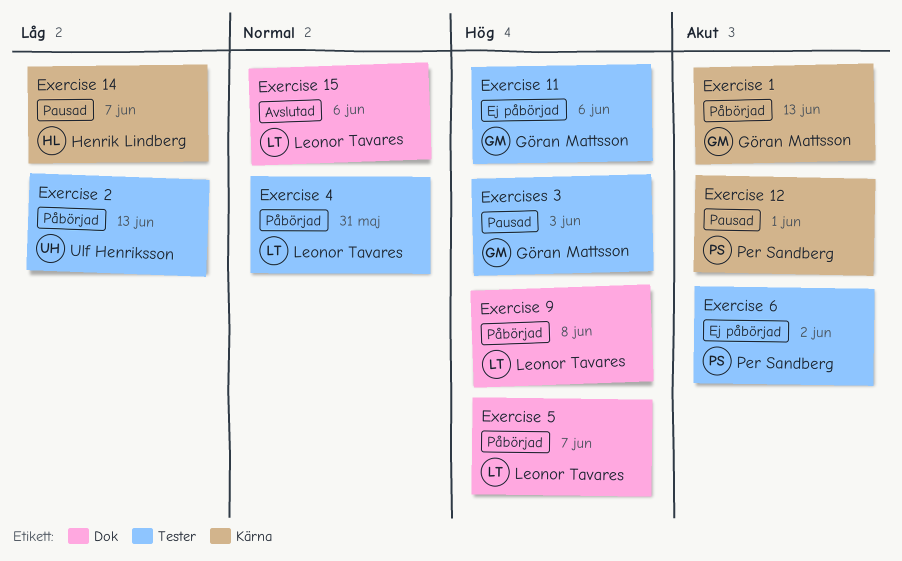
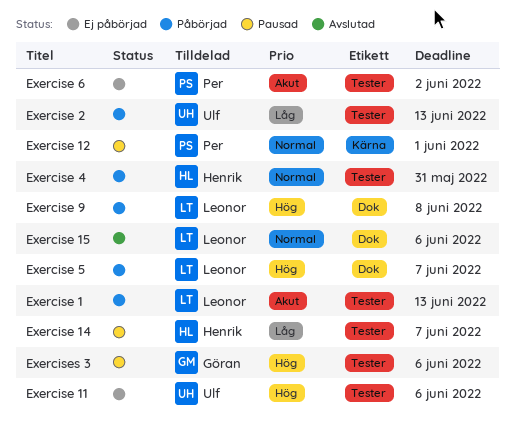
Exercise 1, owner: Göran Mattsson -> Leonor Tavares
Exercise 1, label: Kärna -> Tester
Exercise 11, owner: Göran Mattsson -> Ulf Henriksson
Exercise 12, priority: Akut -> Normal
Exercise 14, label: Kärna -> Tester
Exercise 4, owner: Leonor Tavares -> Henrik Lindberg
Exercises 3, due: Jun 3 -> Jun 6

